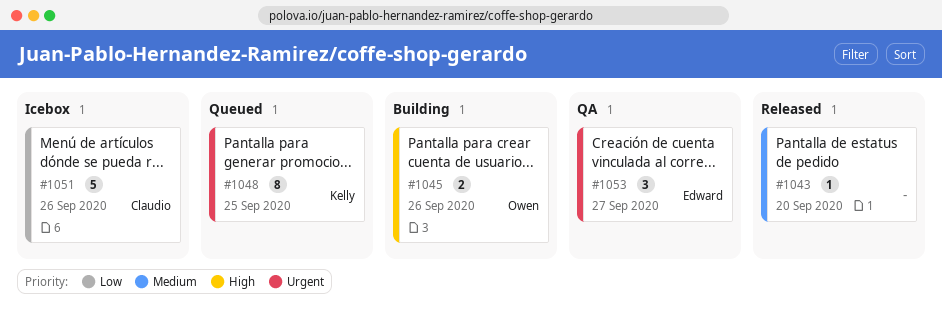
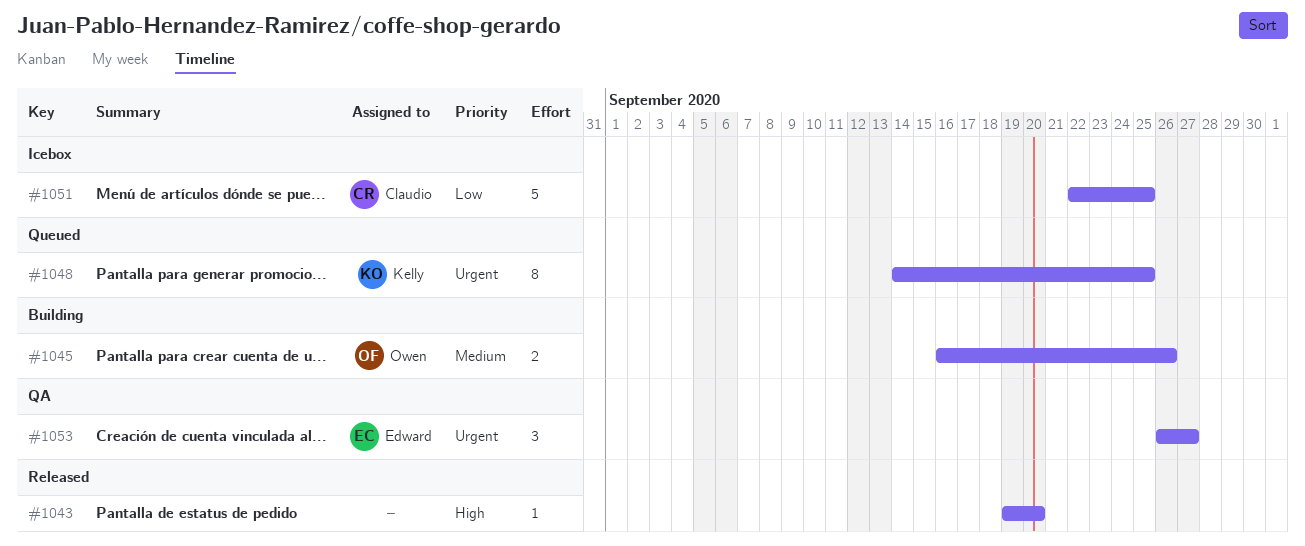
#1043, priority: Medium -> High
#1045, priority: High -> Medium
#1051, due: Sep 26 -> Sep 25

